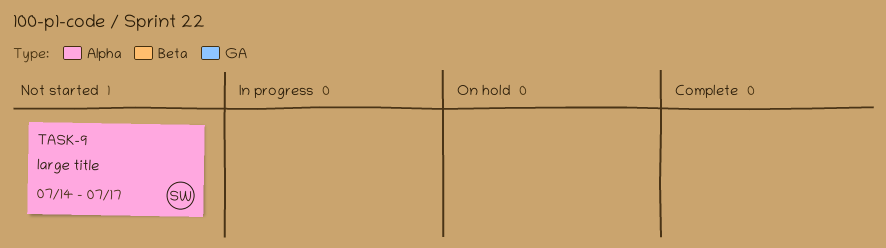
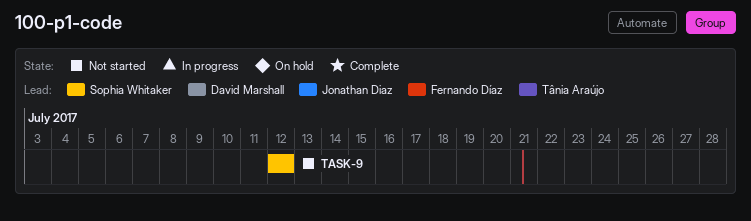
TASK-9, start: Jul 14 -> Jul 12
TASK-9, due: Jul 17 -> Jul 12

